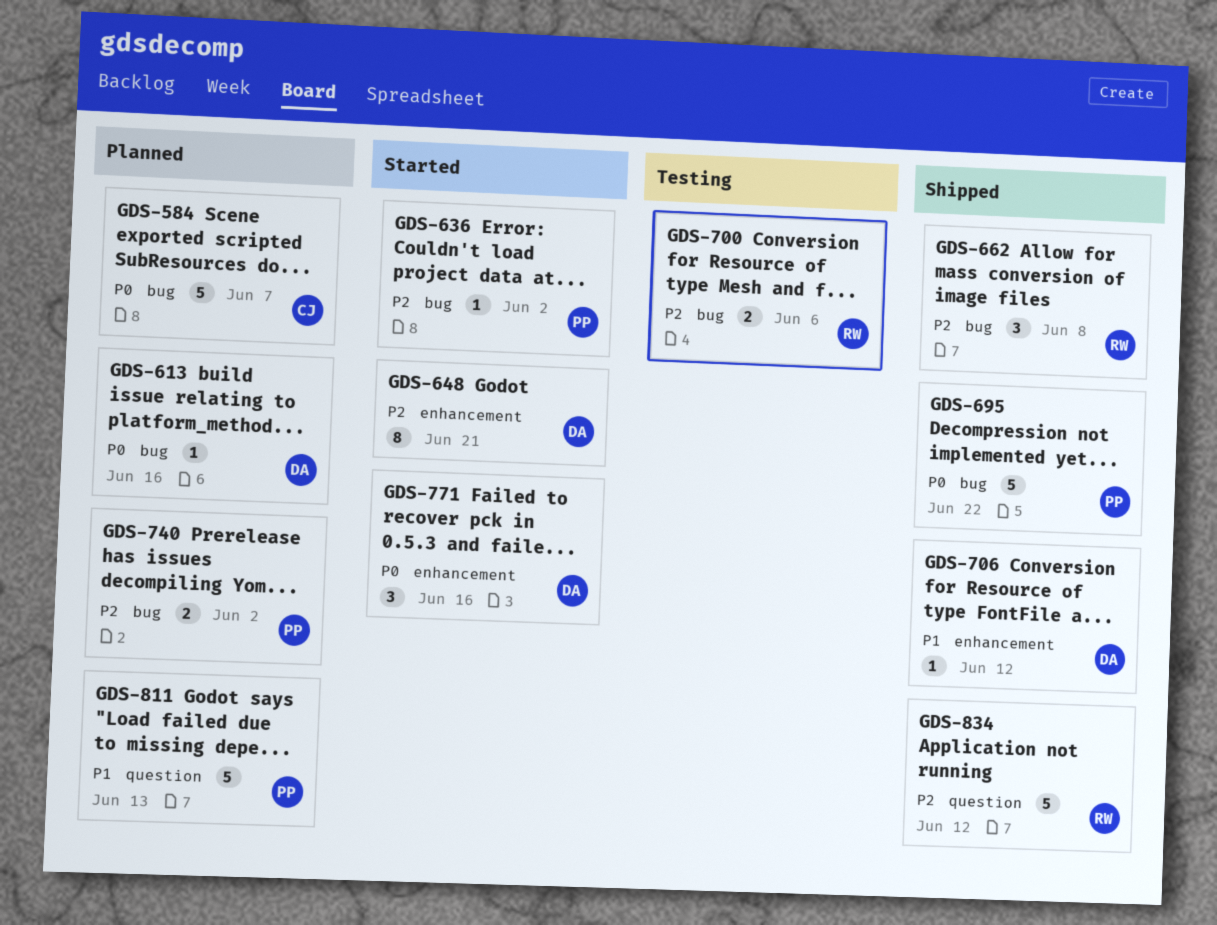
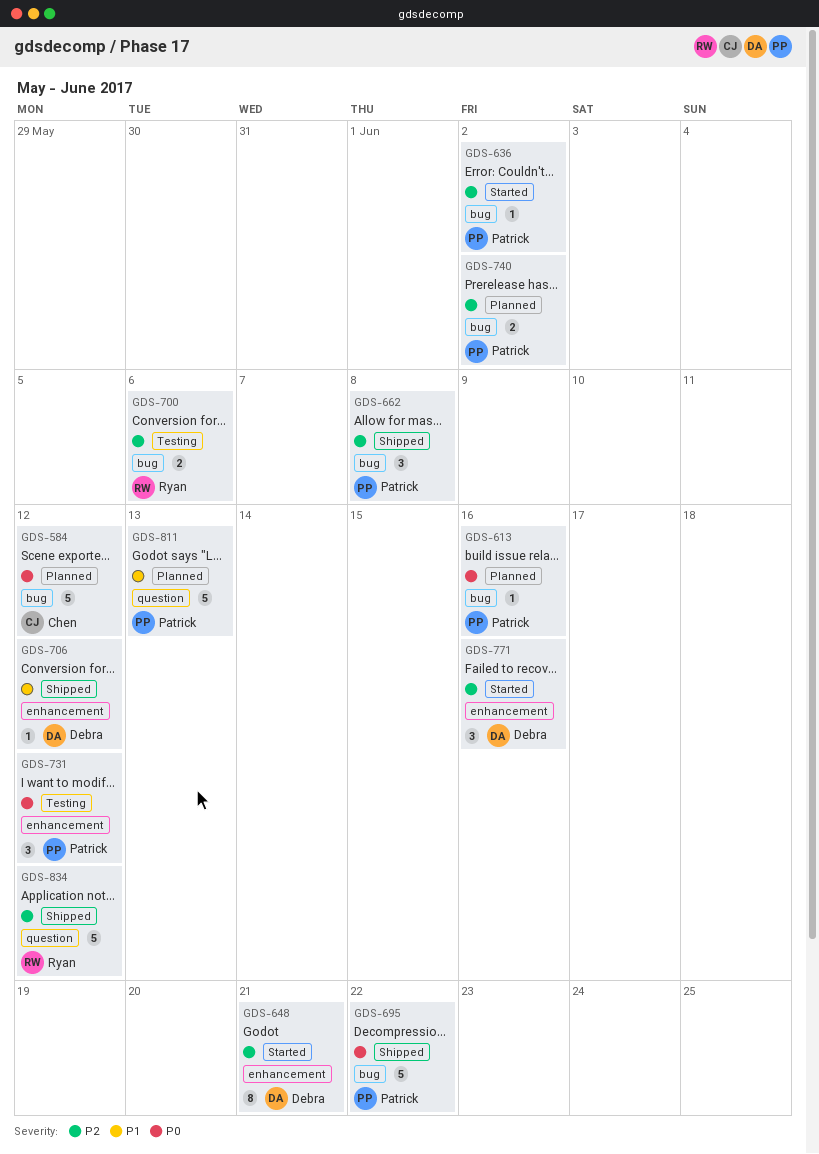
GDS-584, due: Jun 7 -> Jun 12
GDS-613, owner: Debra -> Patrick
GDS-662, owner: Ryan -> Patrick
GDS-731: none -> present
GDS-771, priority: P0 -> P2

